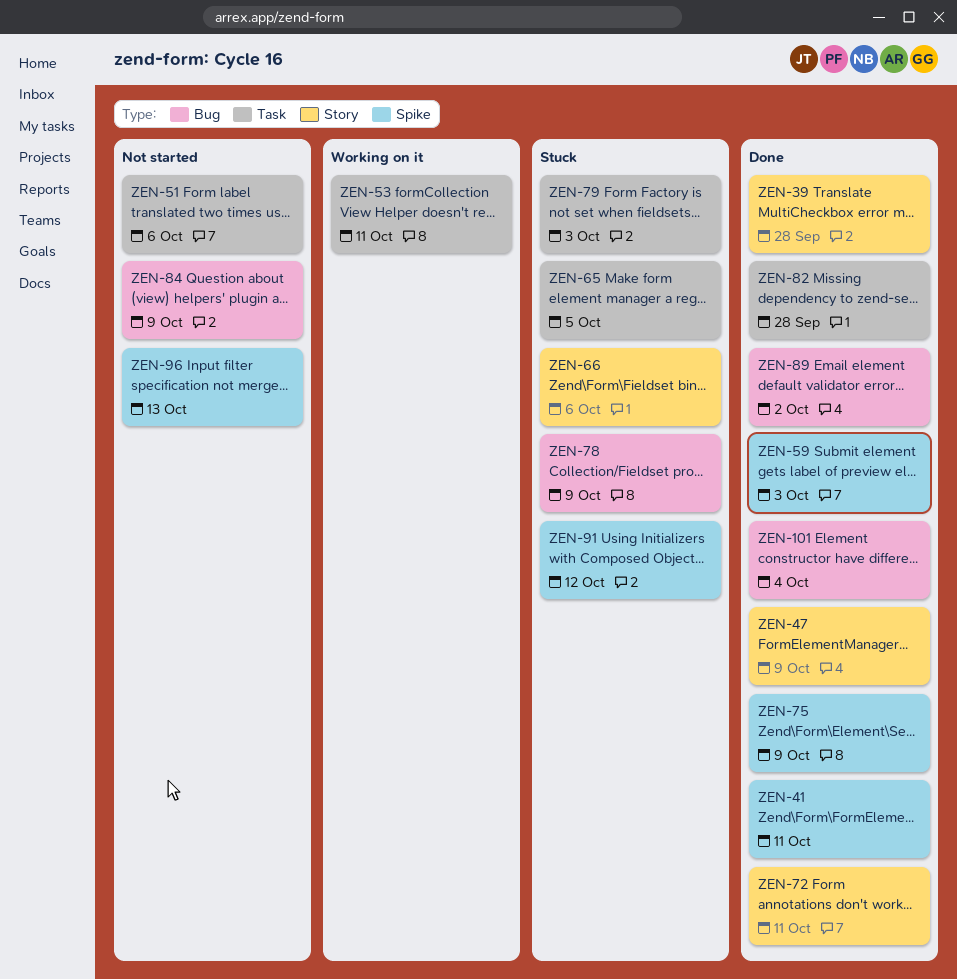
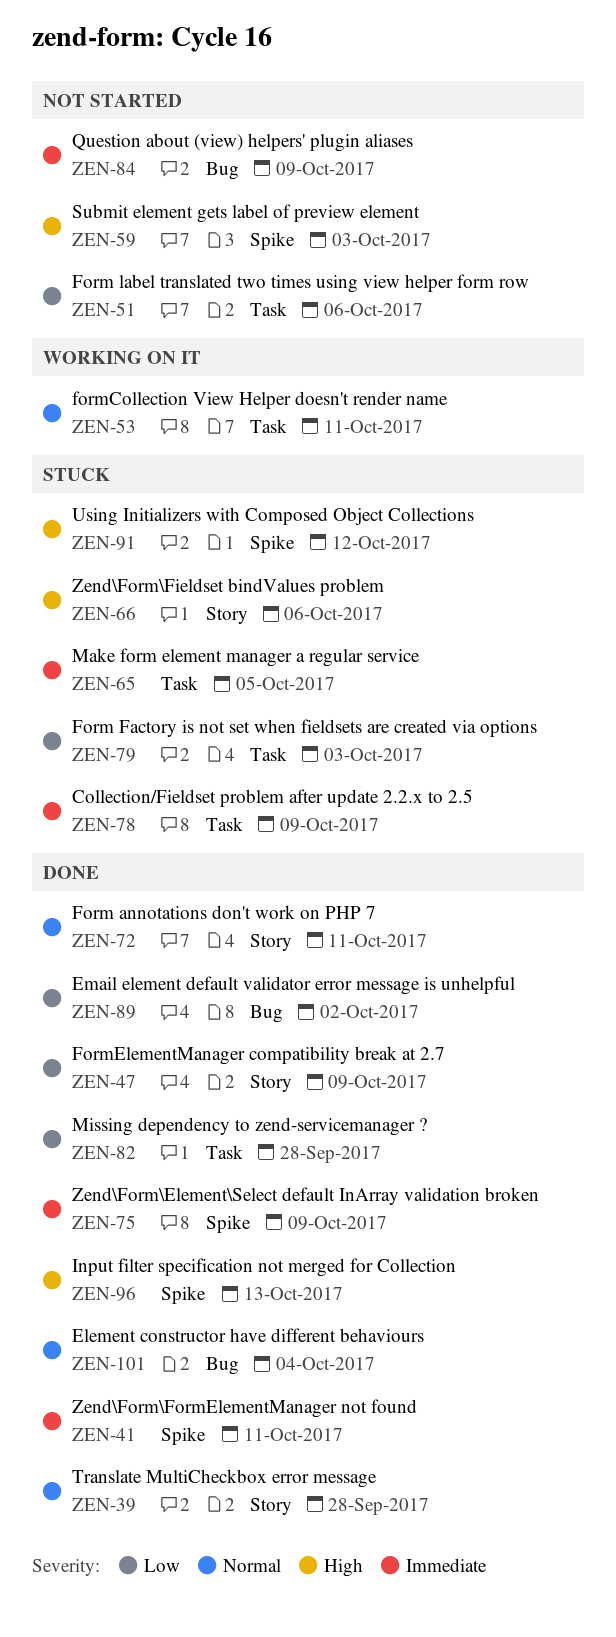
ZEN-59, status: Done -> Not started
ZEN-78, label: Bug -> Task
ZEN-96, status: Not started -> Done

